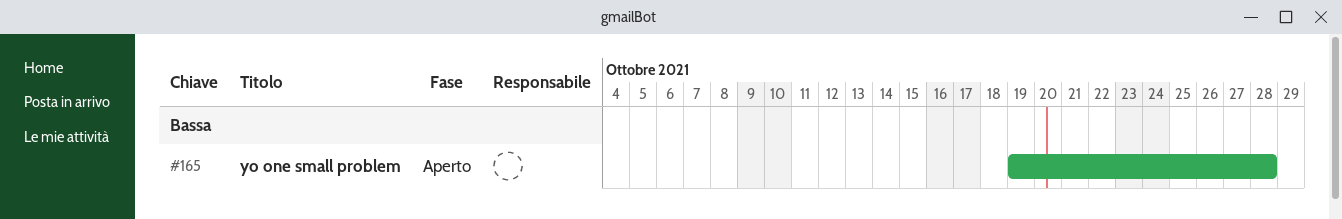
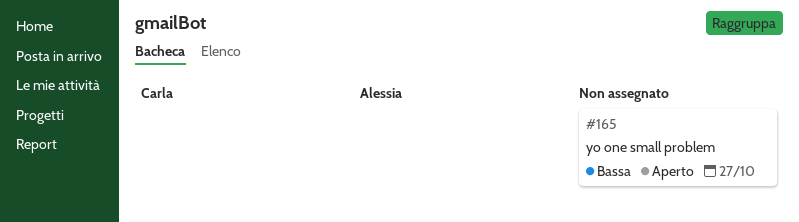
#165, due: Oct 28 -> Oct 27

